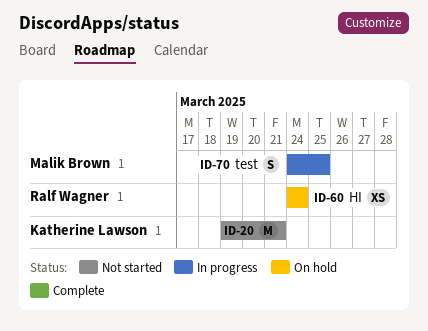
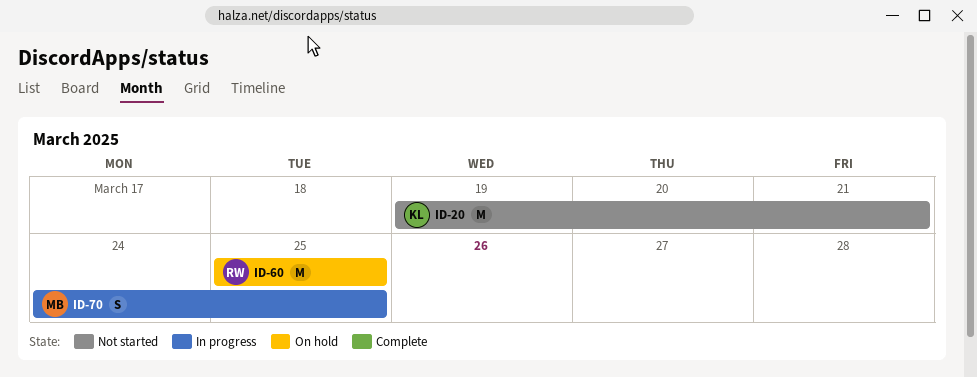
ID-60, estimate: XS -> M
ID-60, start: Mar 24 -> Mar 25
ID-60, due: Mar 24 -> Mar 25

